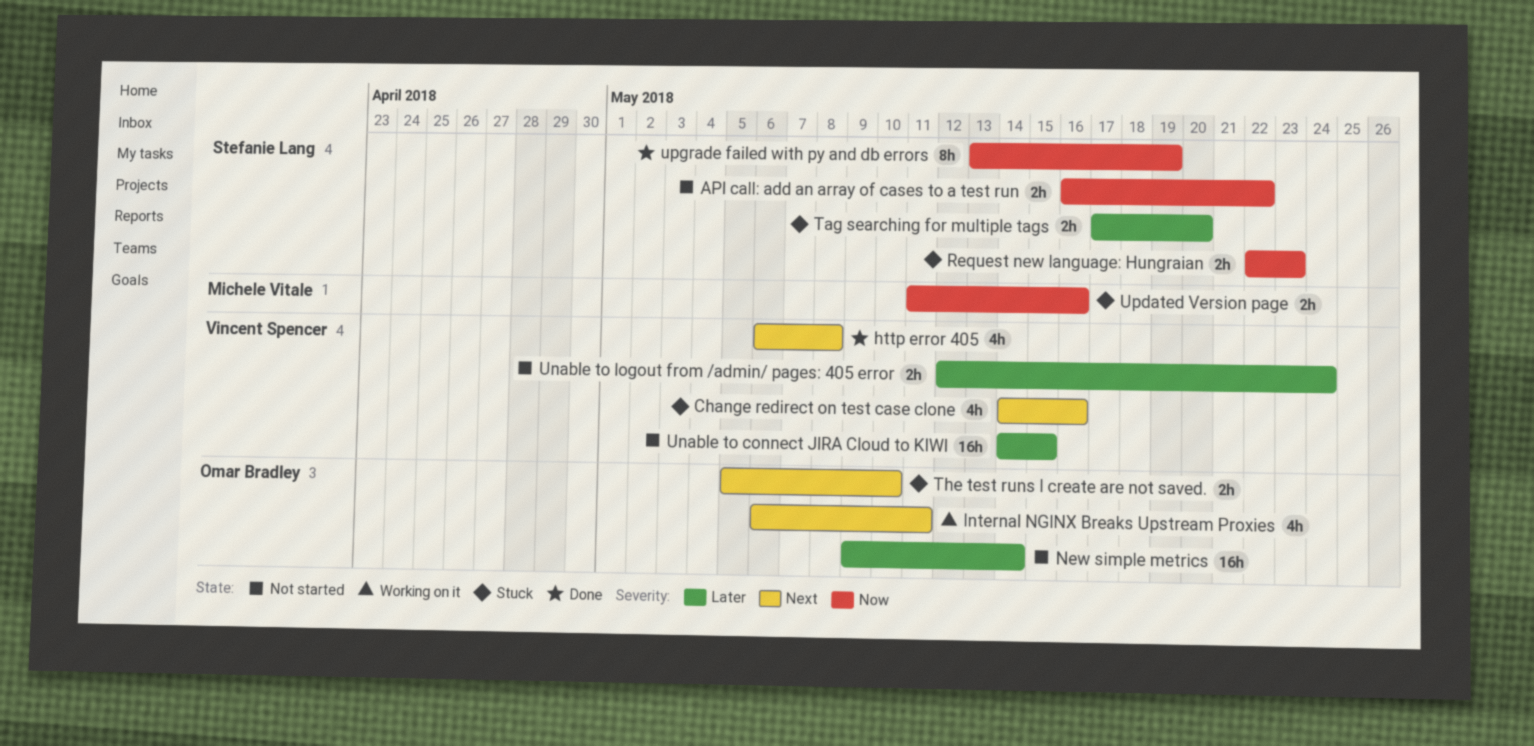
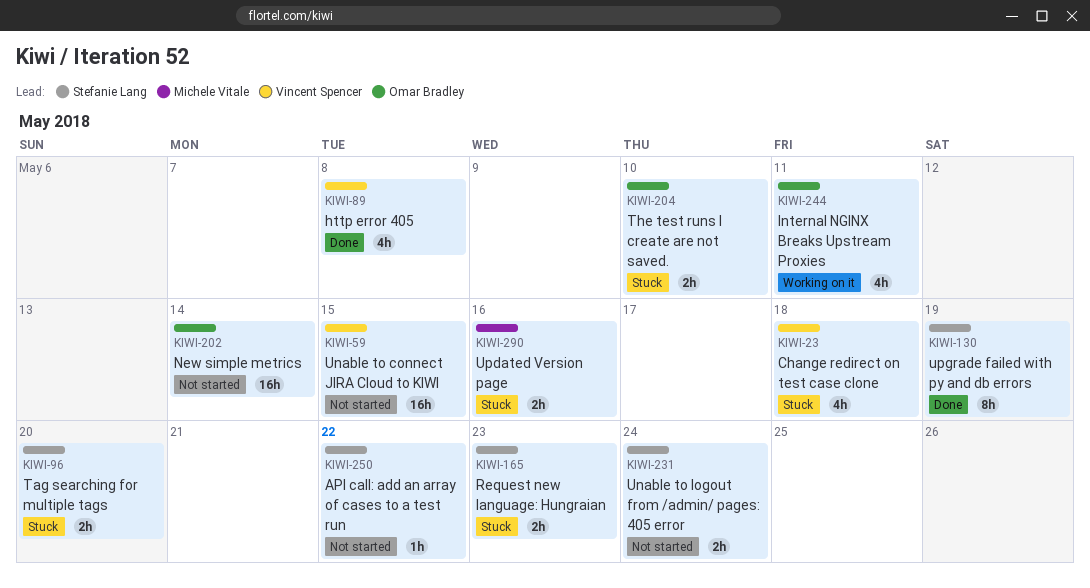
API call: add an array of cases to a test run, estimate: 2h -> 1h
Change redirect on test case clone, due: May 16 -> May 18
Unable to logout from /admin/ pages: 405 error, owner: Vincent Spencer -> Stefanie Lang

